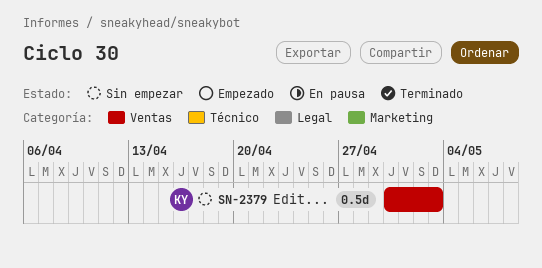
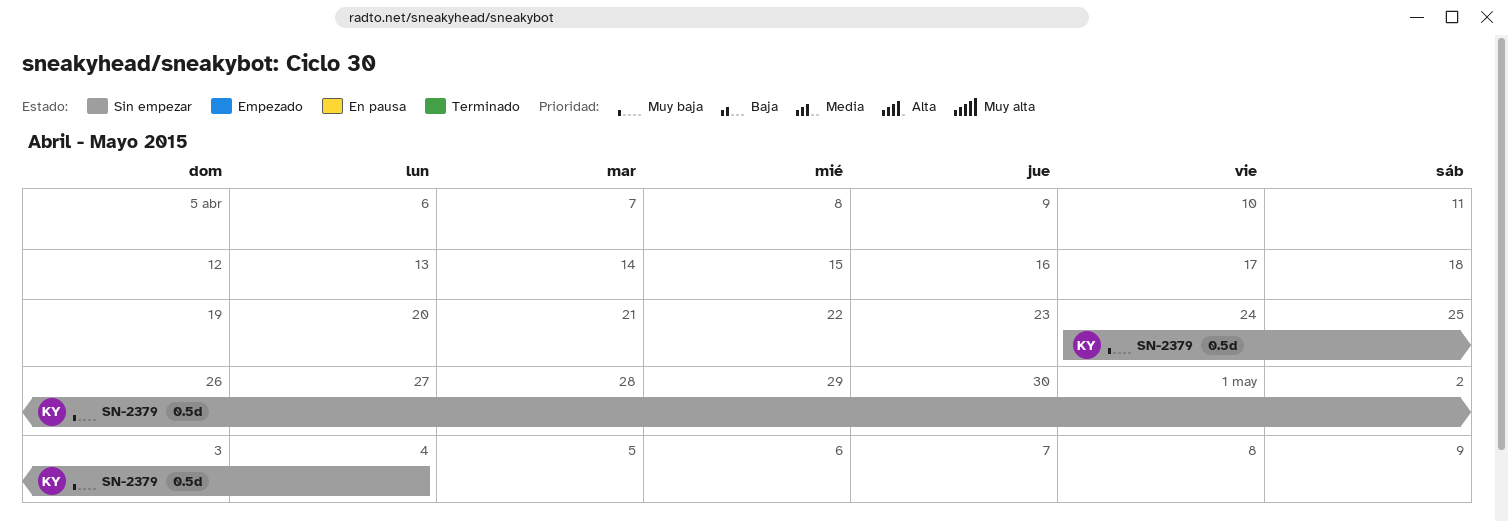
SN-2379, start: Apr 30 -> Apr 24
SN-2379, due: May 3 -> May 4

